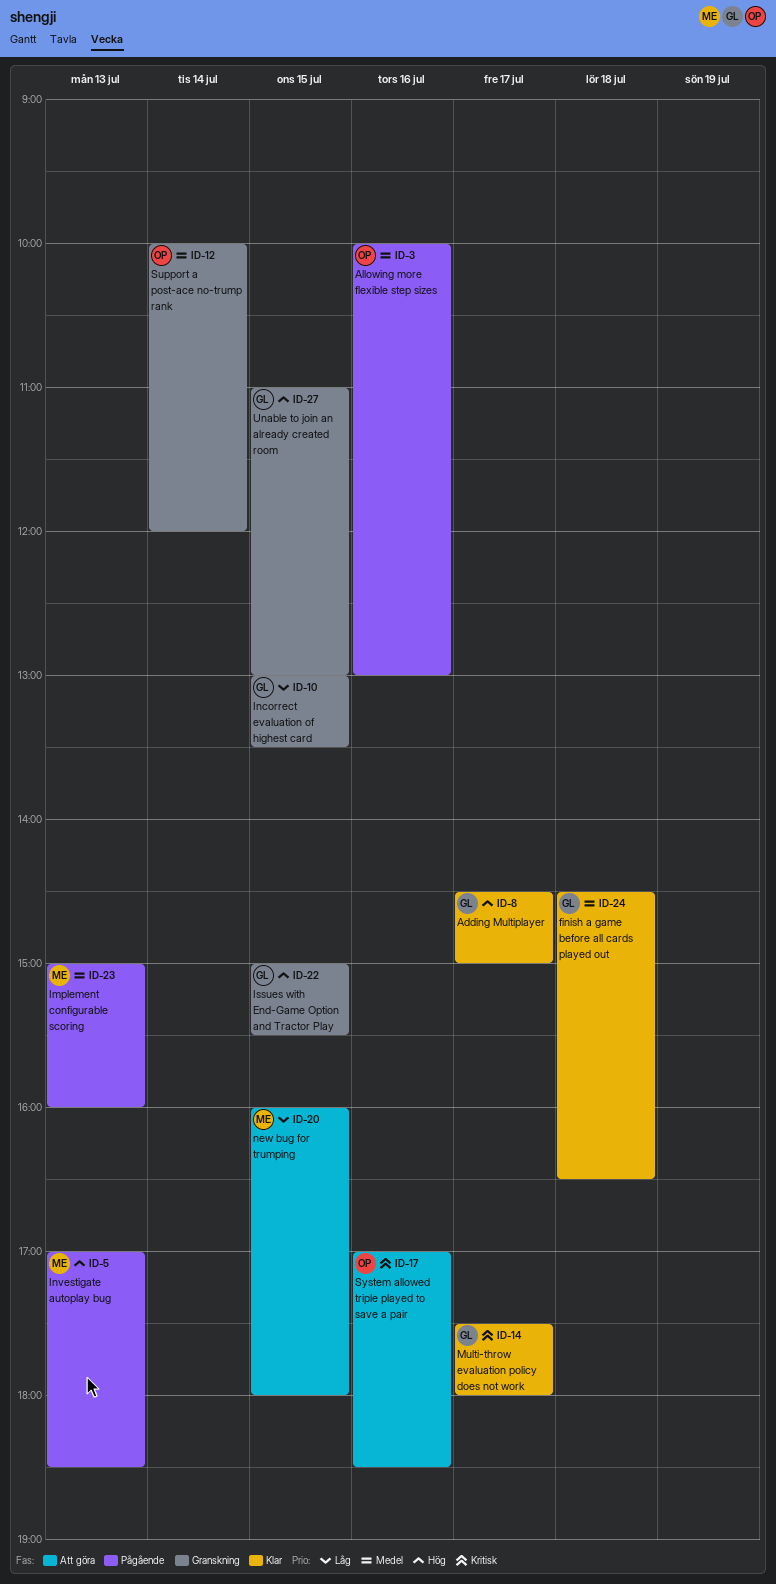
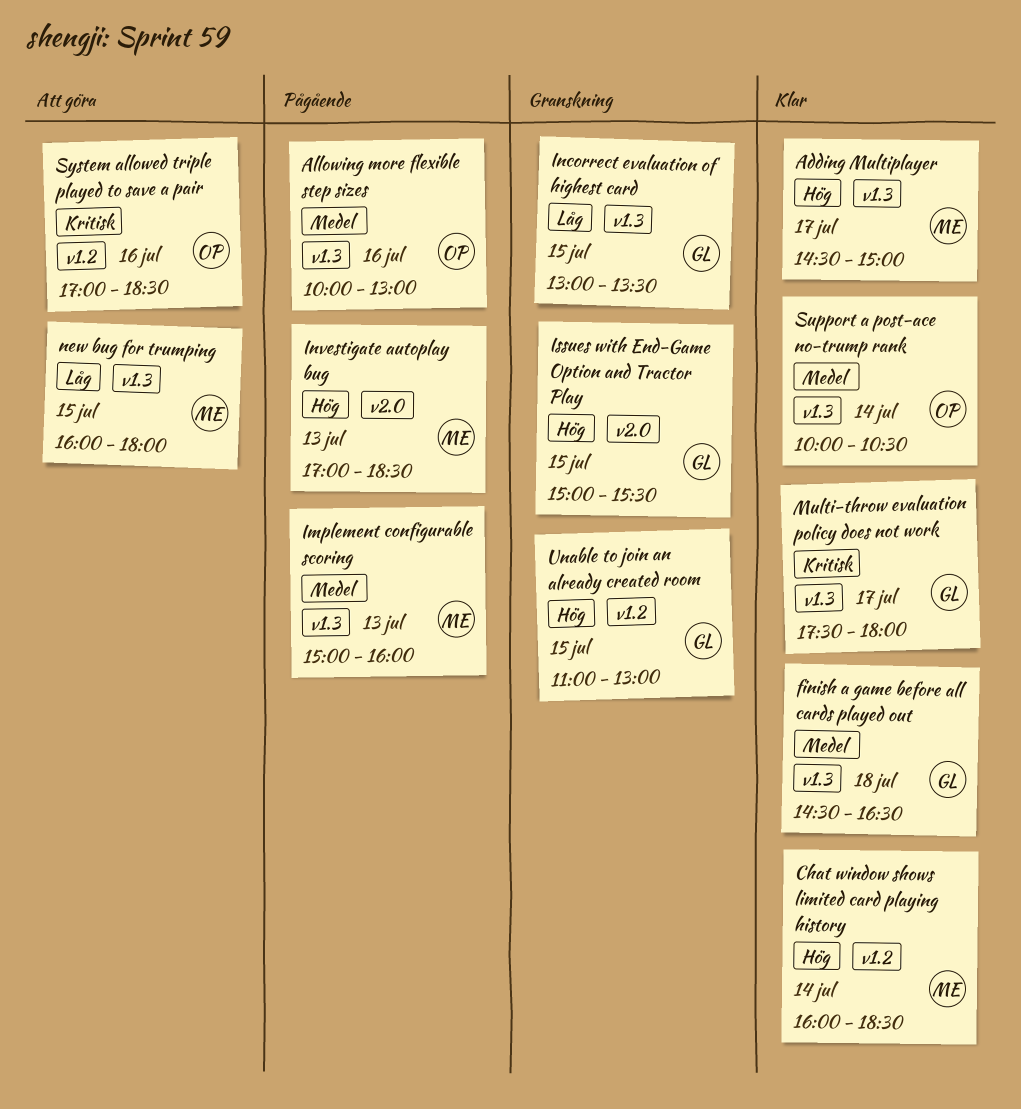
Adding Multiplayer, owner: GL -> ME
Chat window shows limited card playing history: none -> present
Support a post-ace no-trump rank, status: Granskning -> Klar
Support a post-ace no-trump rank, ends: 12:00 -> 10:30

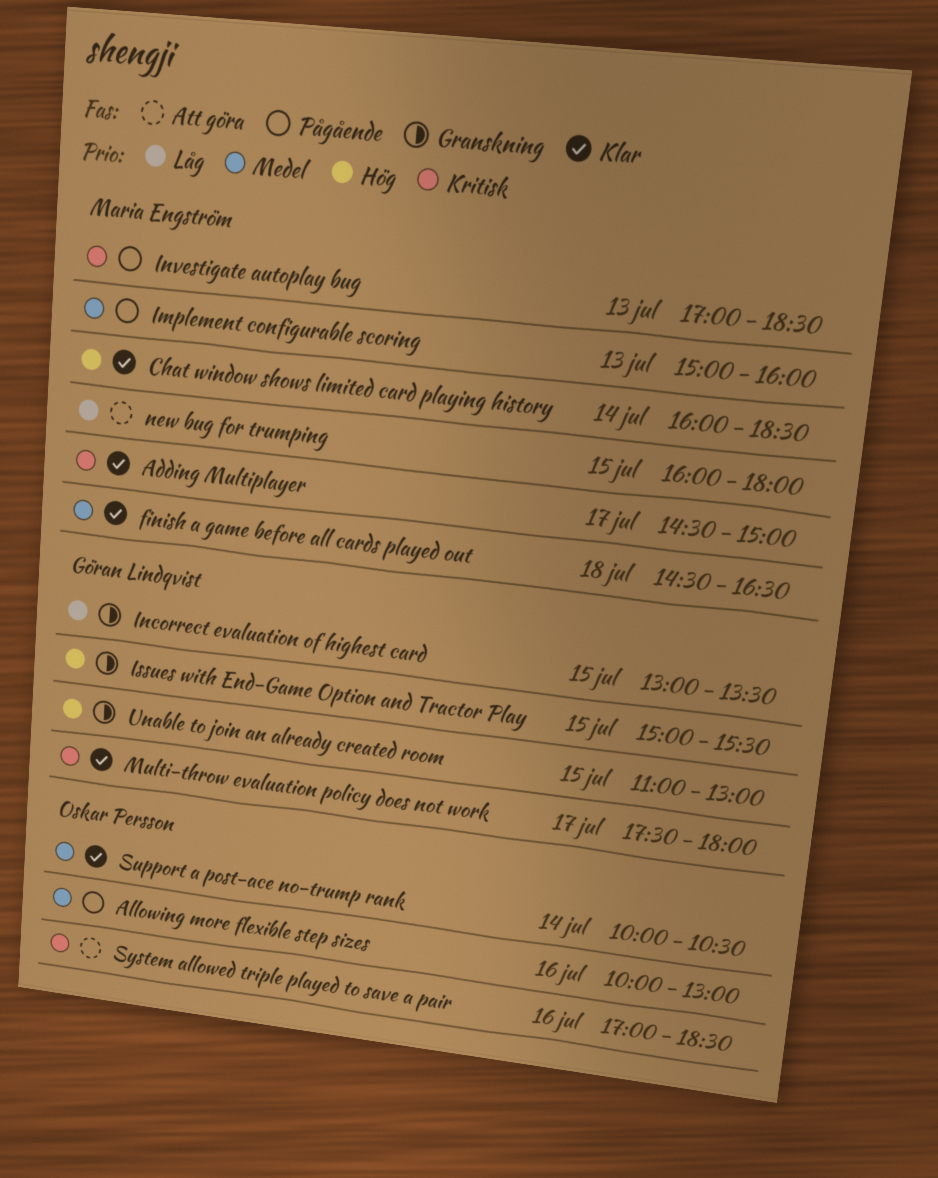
Adding Multiplayer, priority: Hög -> Kritisk
finish a game before all cards played out, owner: Göran Lindqvist -> Maria Engström
Investigate autoplay bug, priority: Hög -> Kritisk

